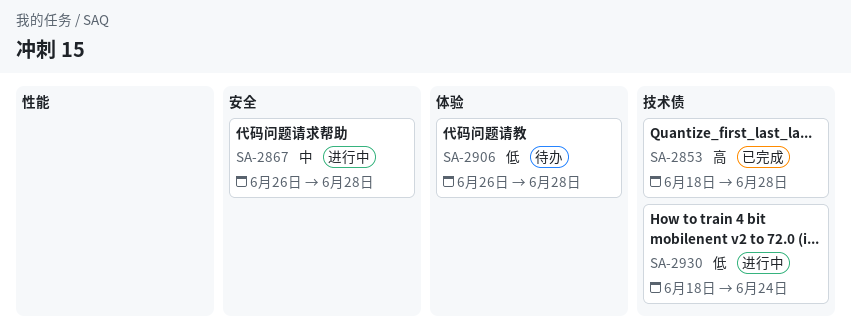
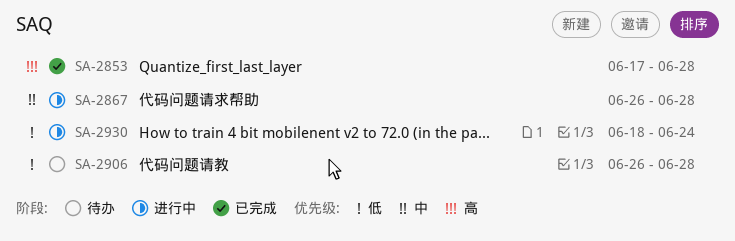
SA-2853, start: Jun 18 -> Jun 17

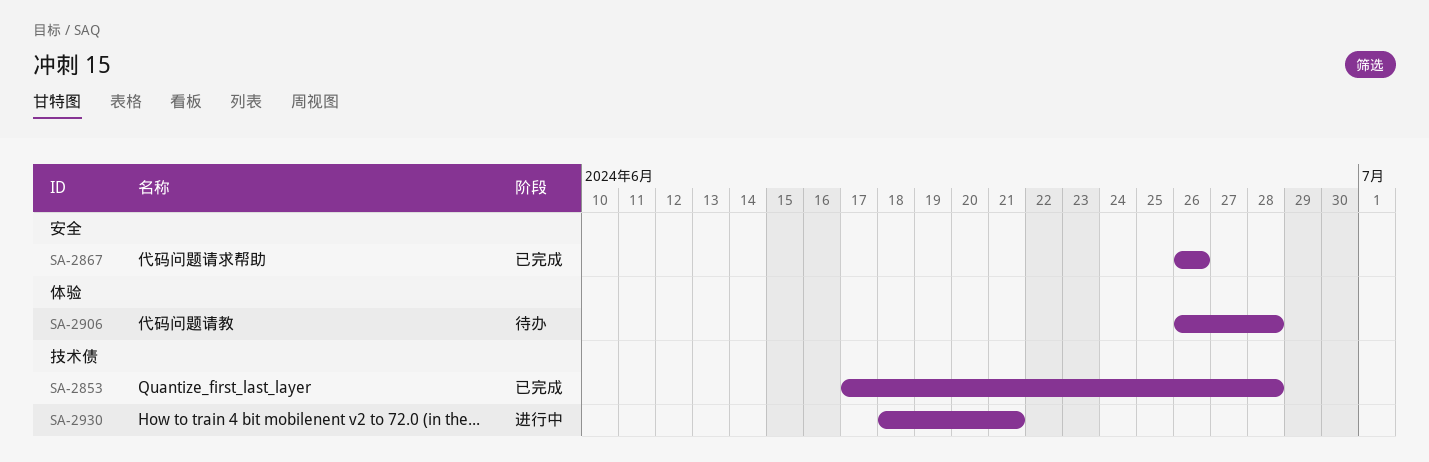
SA-2867, status: 进行中 -> 已完成
SA-2867, due: Jun 28 -> Jun 26
SA-2930, due: Jun 24 -> Jun 21

